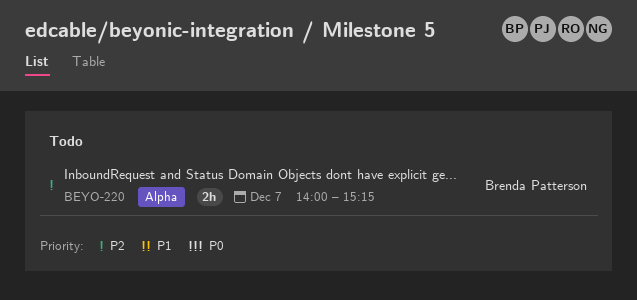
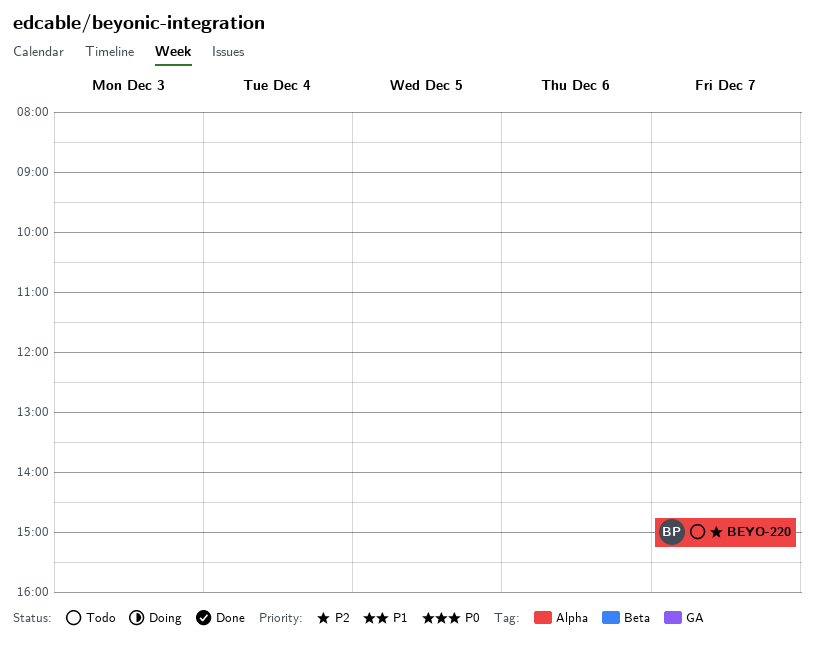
BEYO-220, begins: 14:00 -> 14:45

